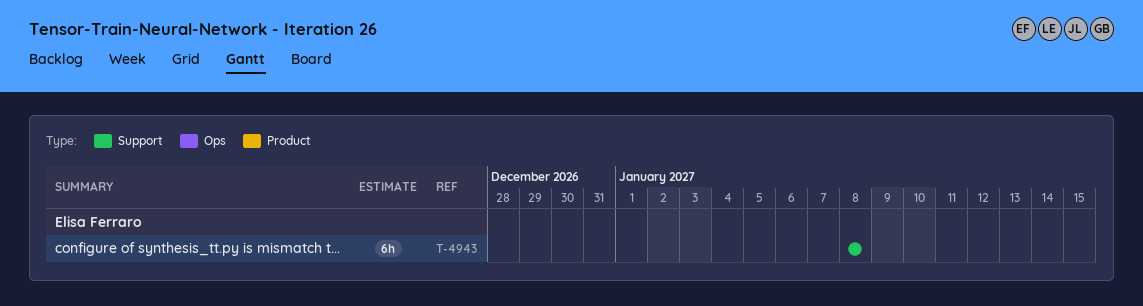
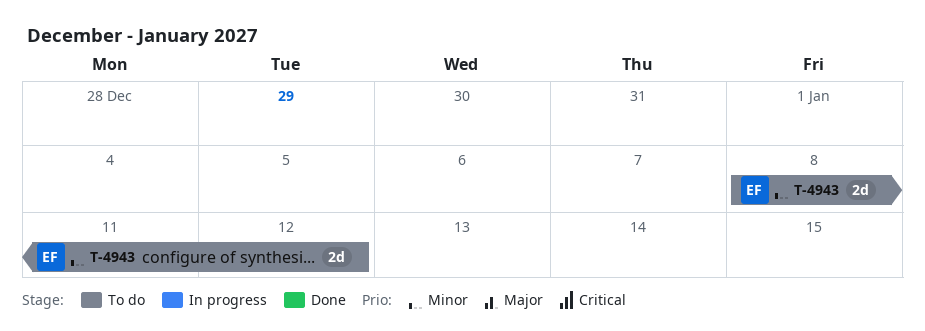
T-4943, estimate: 6h -> 2d
T-4943, due: Jan 8 -> Jan 12

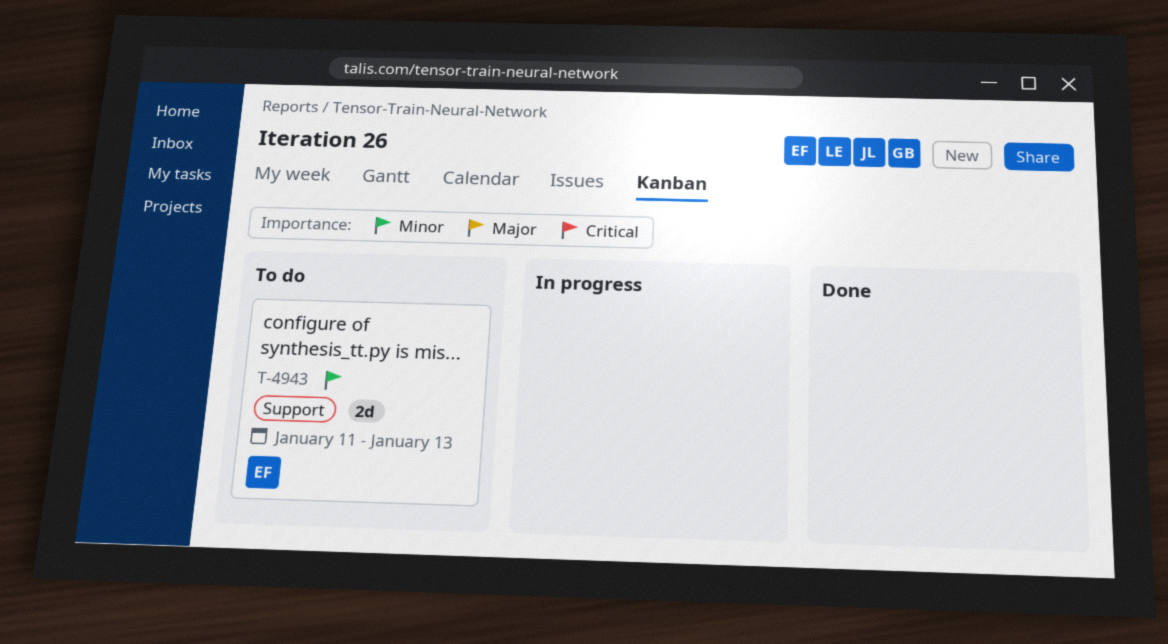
T-4943, start: Jan 8 -> Jan 11
T-4943, due: Jan 12 -> Jan 13

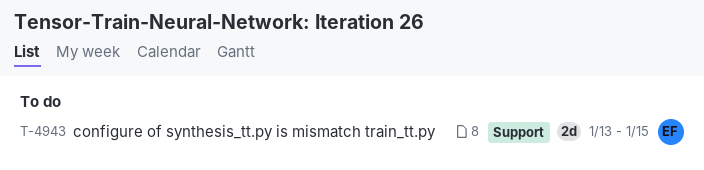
T-4943, start: Jan 11 -> Jan 13
T-4943, due: Jan 13 -> Jan 15

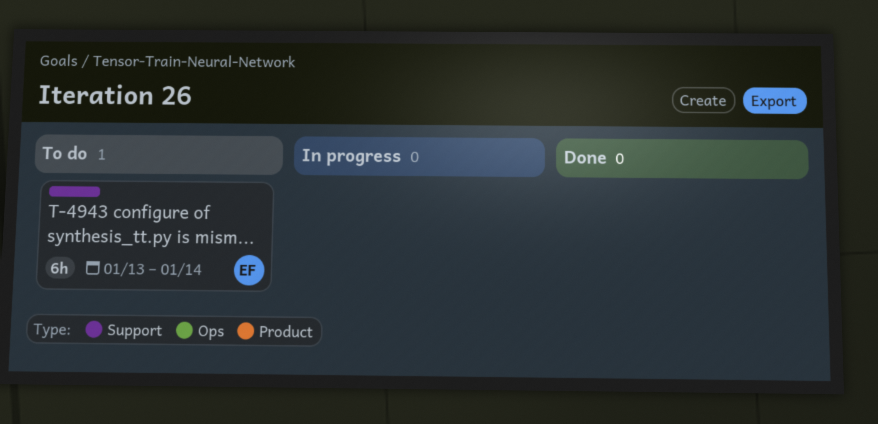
T-4943, estimate: 2d -> 6h
T-4943, due: Jan 15 -> Jan 14

